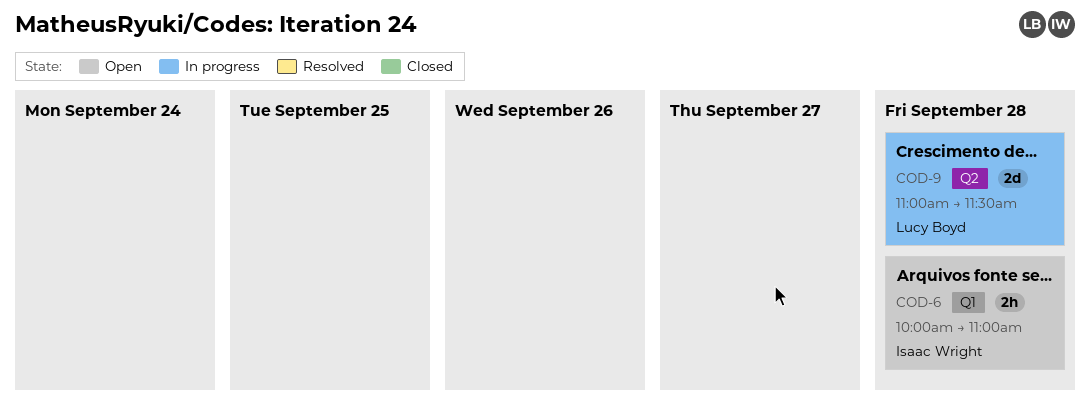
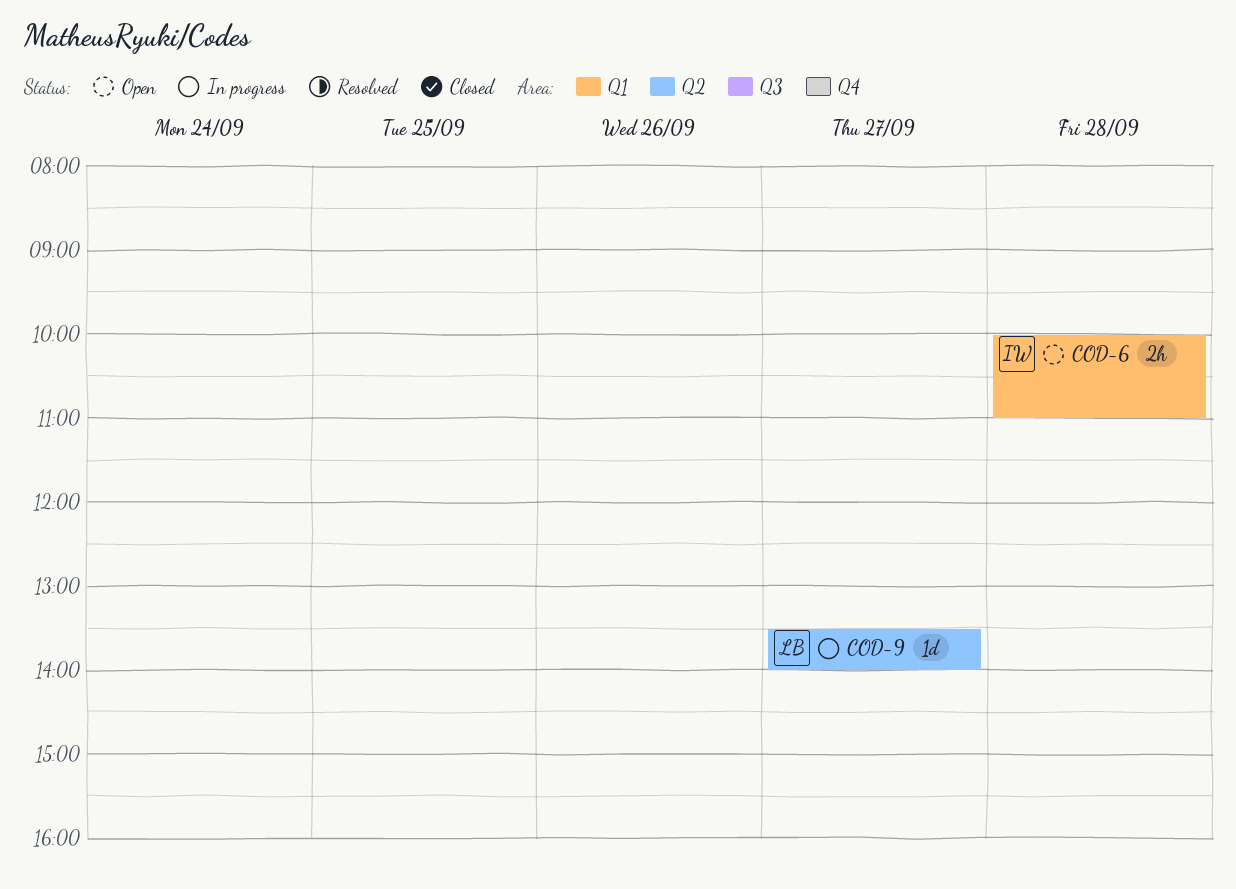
COD-9, estimate: 2d -> 1d
COD-9, day: Sep 28 -> Sep 27
COD-9, begins: 11:00 -> 13:30
COD-9, ends: 11:30 -> 14:00

